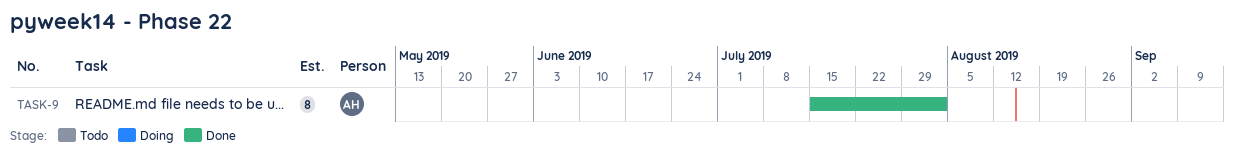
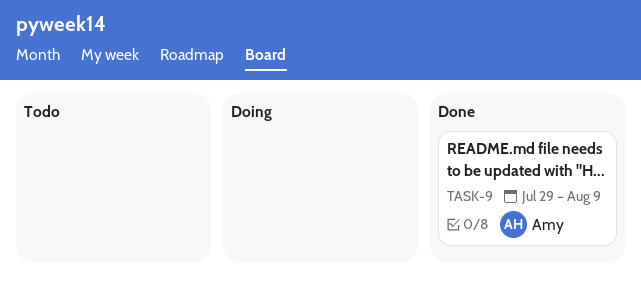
TASK-9, start: Jul 15 -> Jul 29
TASK-9, due: Aug 2 -> Aug 9

